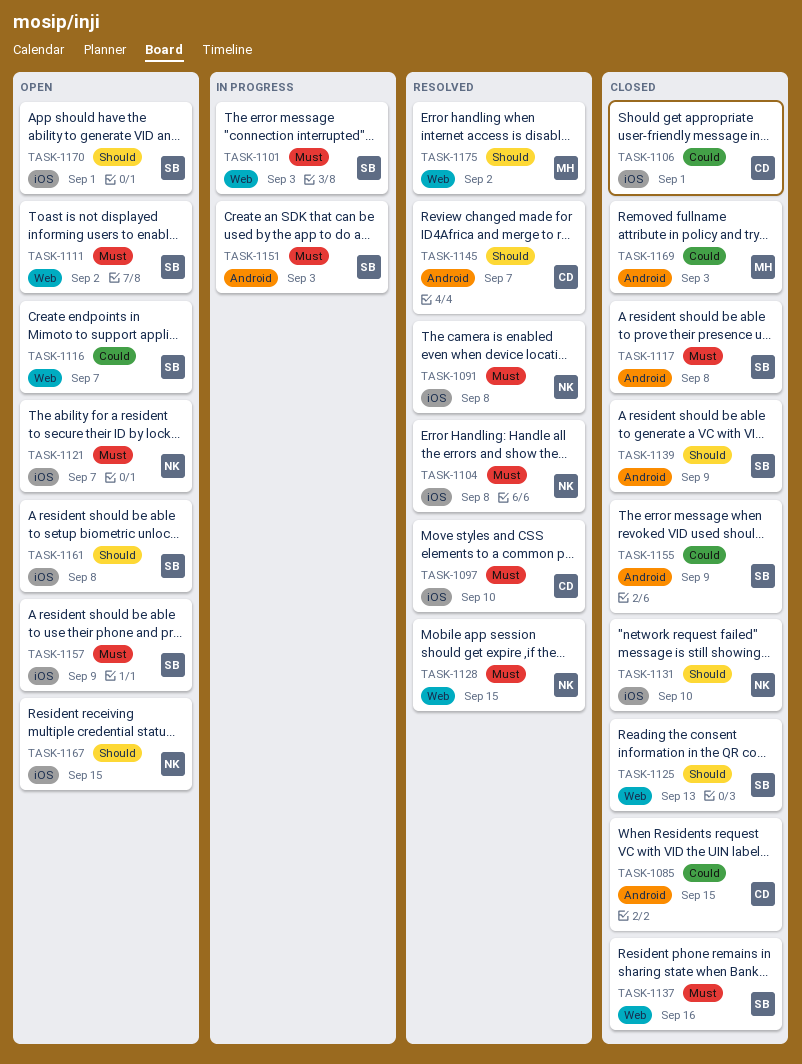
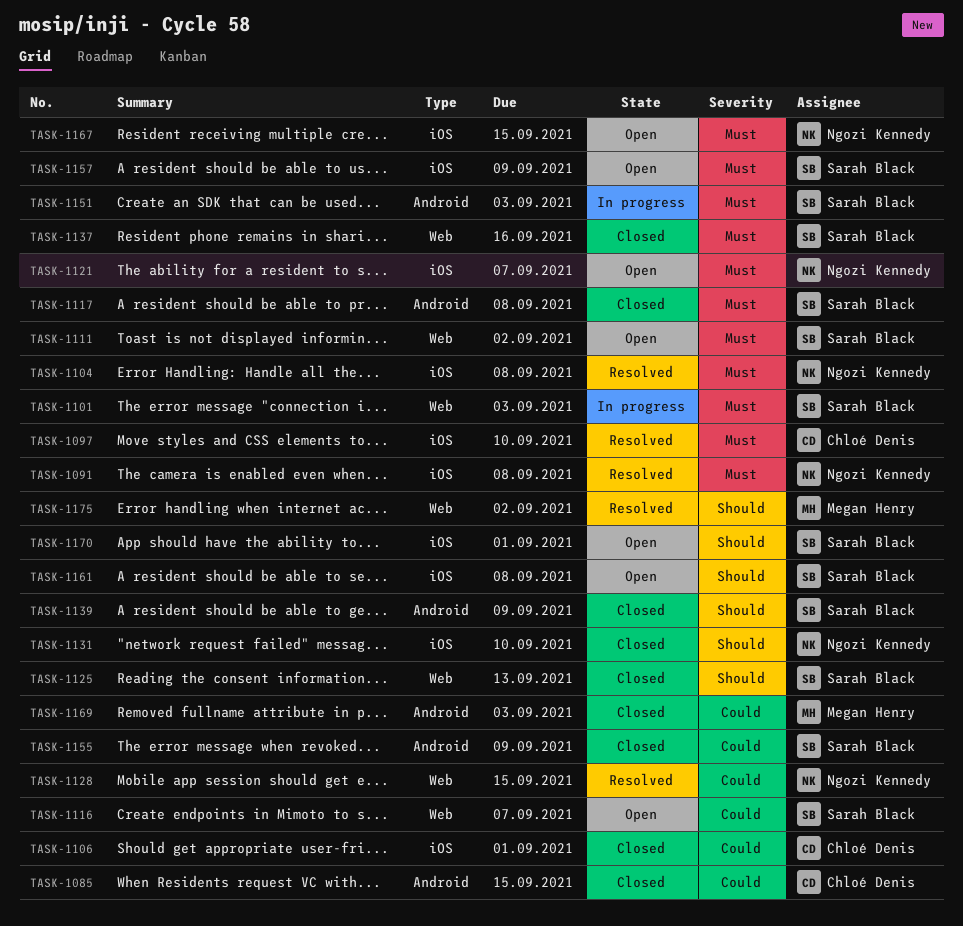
TASK-1128, priority: Must -> Could
TASK-1145: present -> none
TASK-1167, priority: Should -> Must

